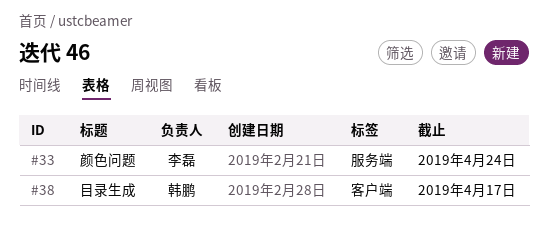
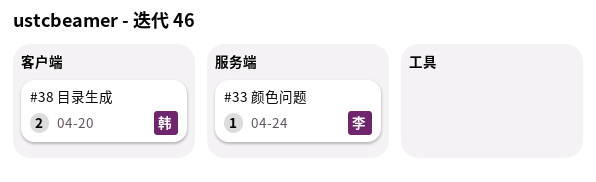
#38, due: Apr 17 -> Apr 20

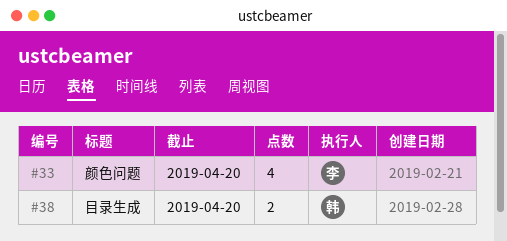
#33, estimate: 1 -> 4
#33, due: Apr 24 -> Apr 20

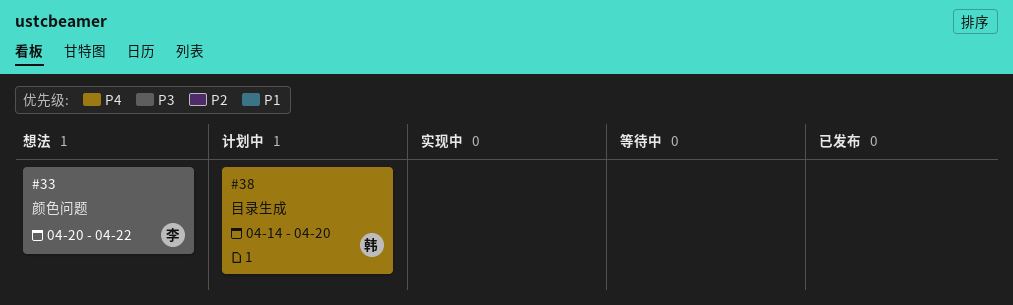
#33, due: Apr 20 -> Apr 22

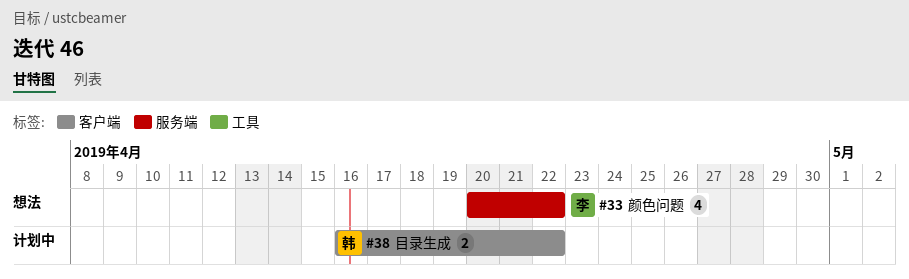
#38, start: Apr 14 -> Apr 16
#38, due: Apr 20 -> Apr 22

